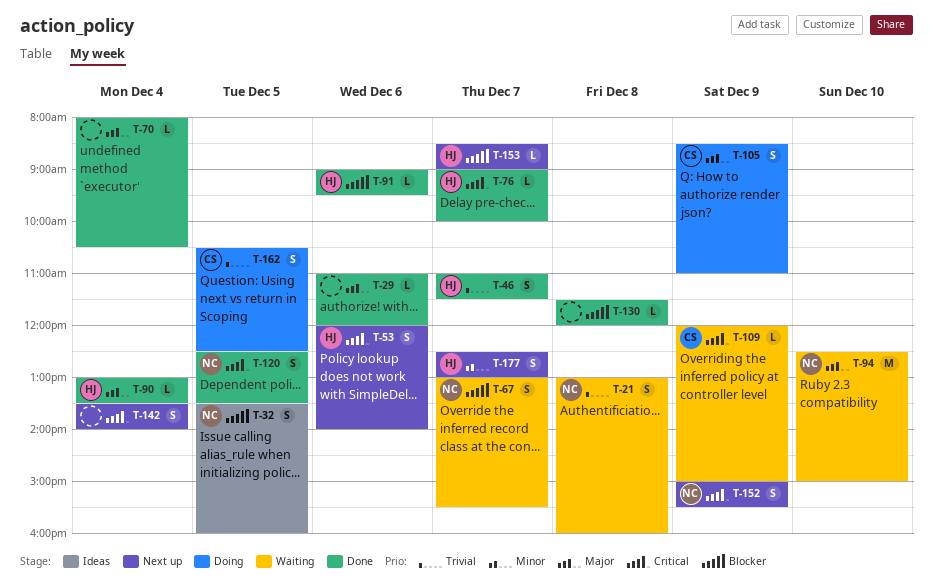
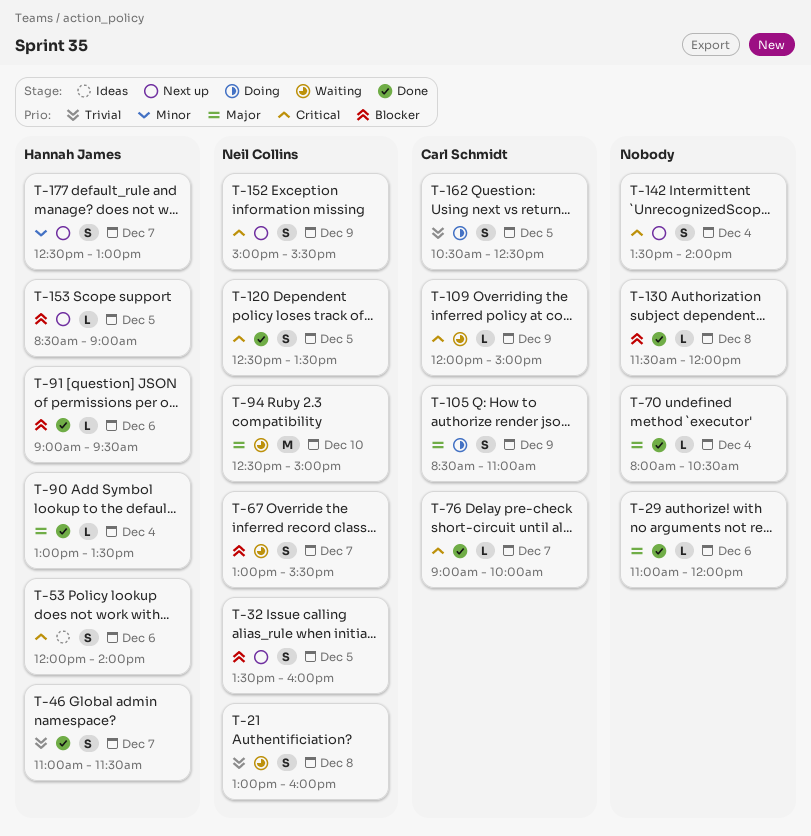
T-32, status: Ideas -> Next up
T-53, status: Next up -> Ideas
T-76, owner: Hannah James -> Carl Schmidt
T-153, day: Dec 7 -> Dec 5

